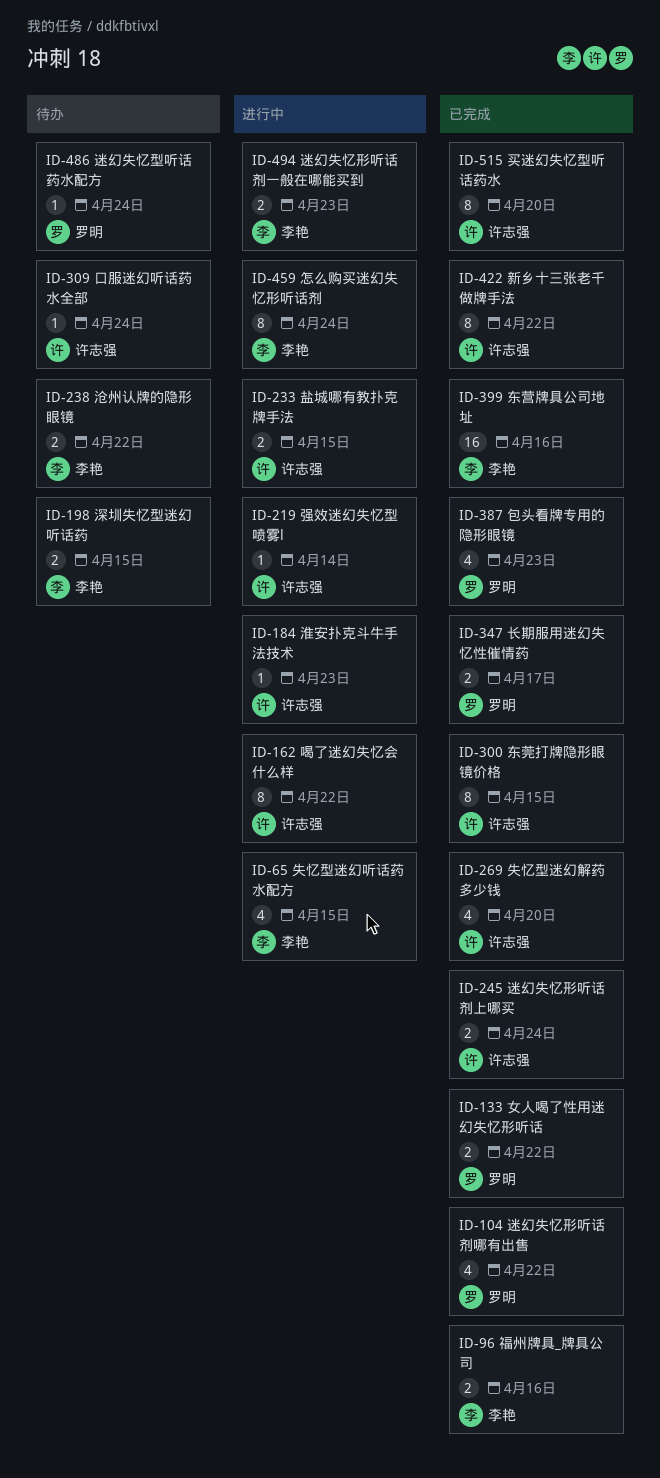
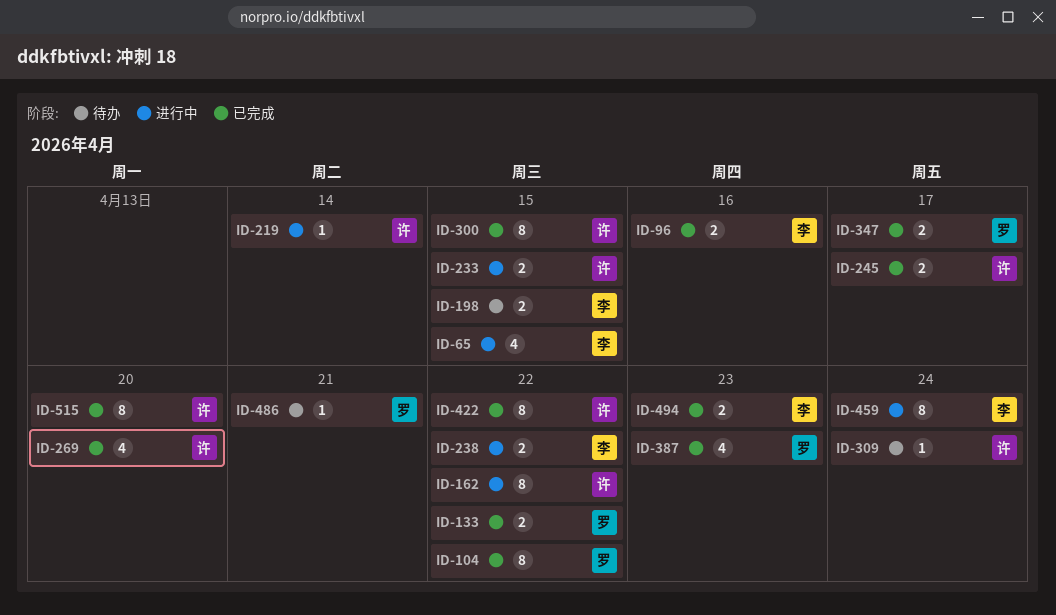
ID-104, estimate: 4 -> 8
ID-184: present -> none
ID-238, status: 待办 -> 进行中
ID-245, due: Apr 24 -> Apr 17
ID-399: present -> none
ID-486, due: Apr 24 -> Apr 21
ID-494, status: 进行中 -> 已完成

